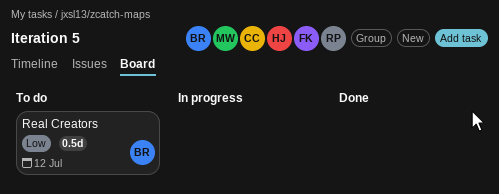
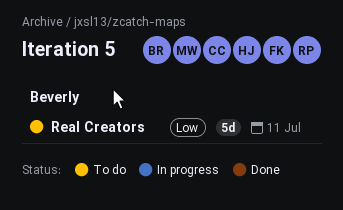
Real Creators, estimate: 0.5d -> 5d
Real Creators, due: Jul 12 -> Jul 11

